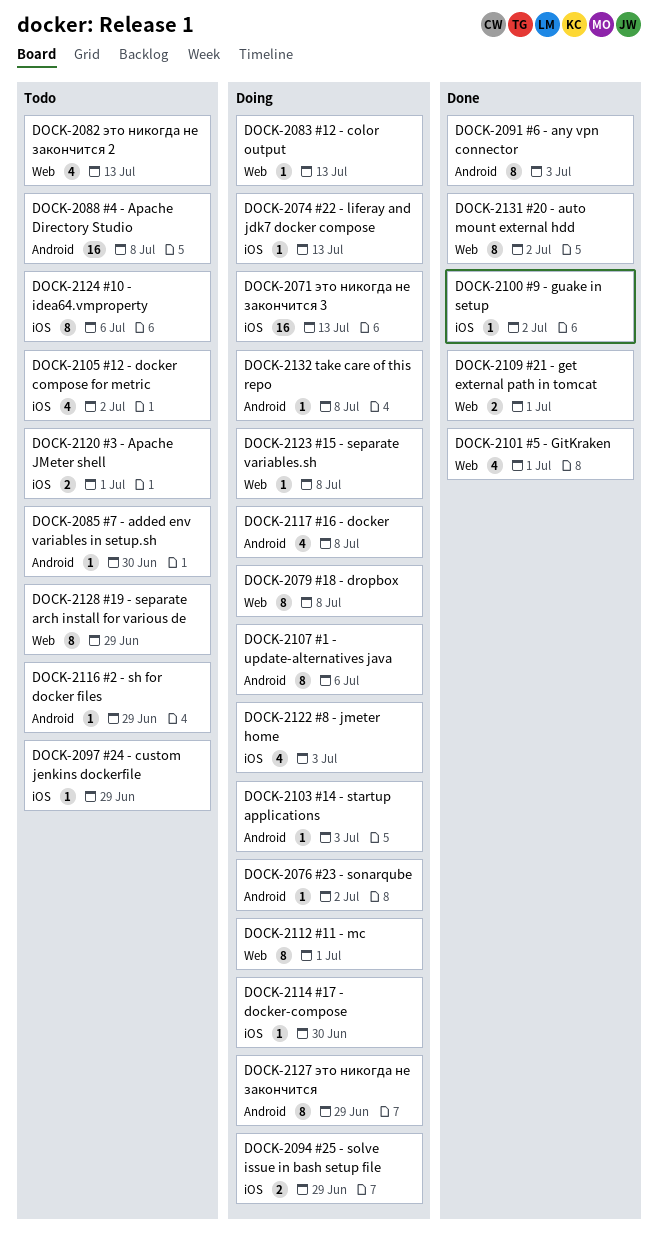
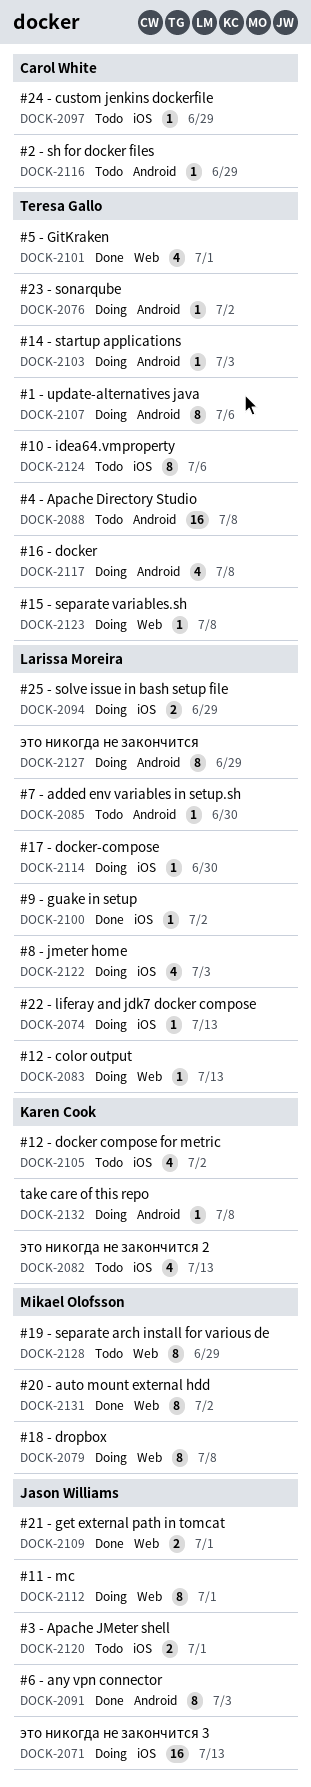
DOCK-2082, label: Web -> iOS

